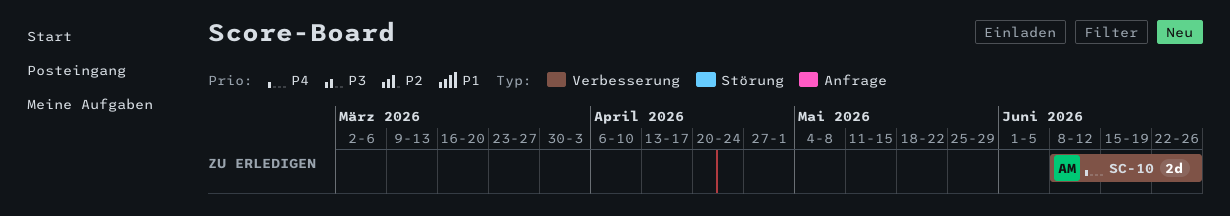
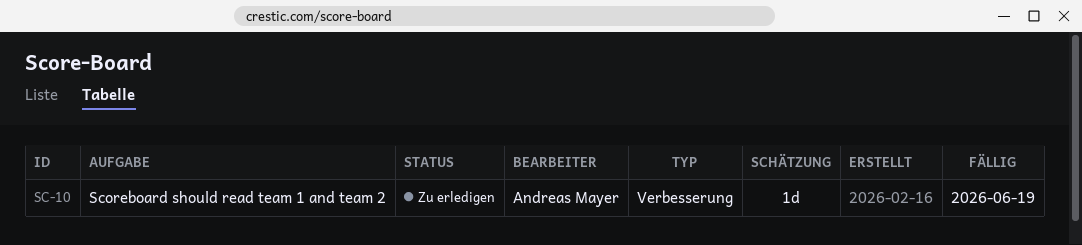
SC-10, estimate: 2d -> 1d
SC-10, due: Jun 26 -> Jun 19

